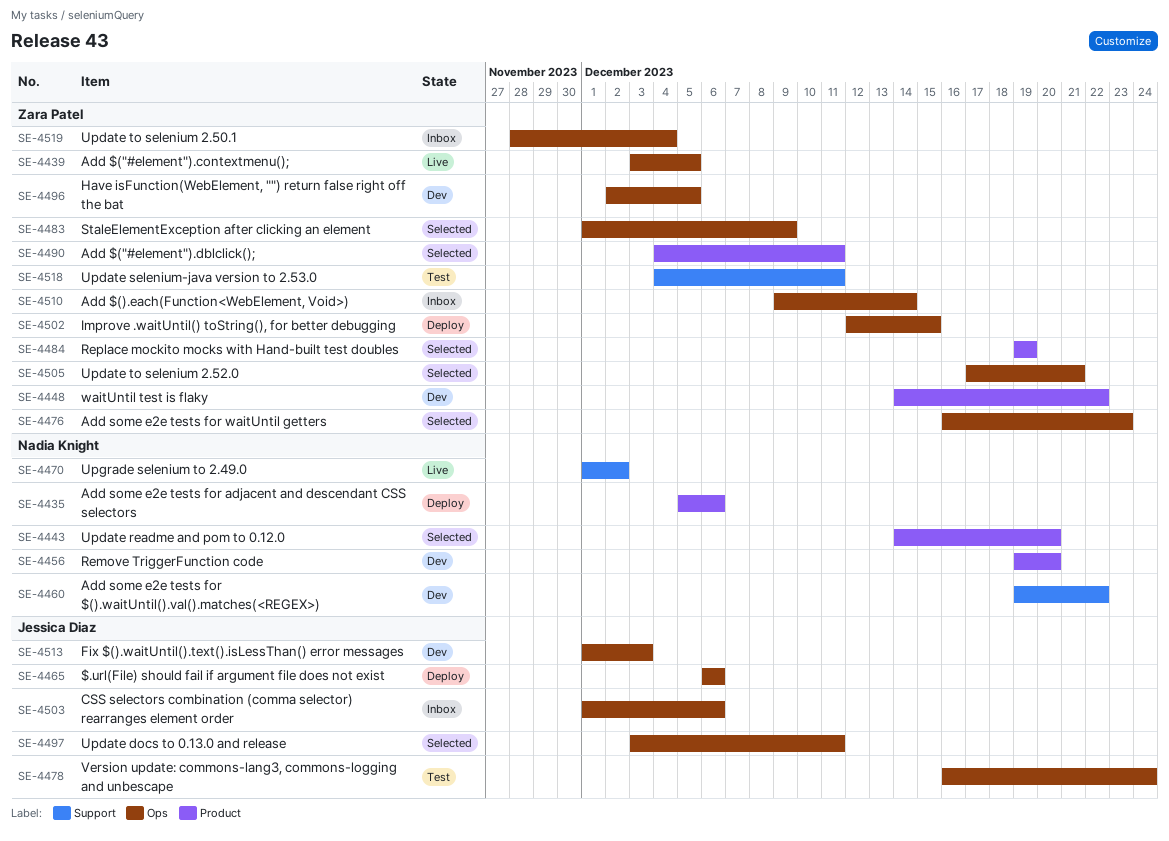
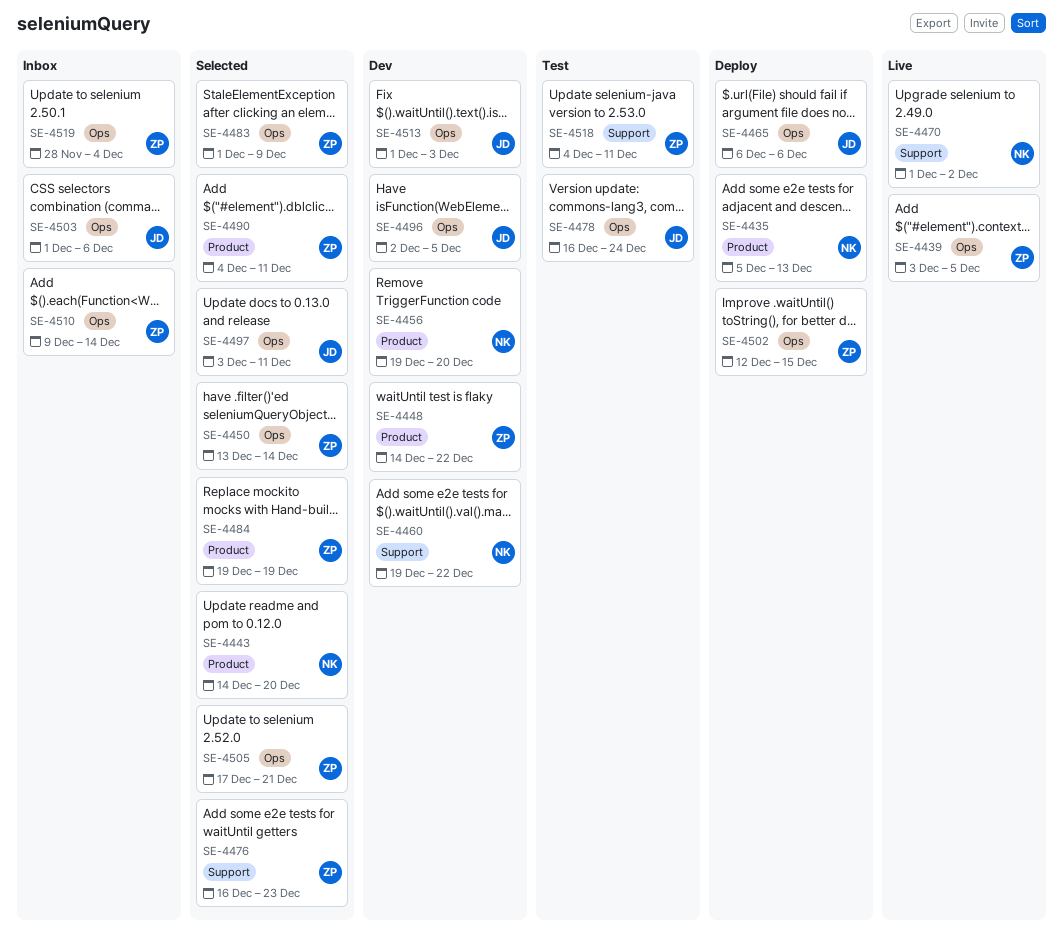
SE-4435, due: Dec 6 -> Dec 13
SE-4450: none -> present
SE-4476, label: Ops -> Support
SE-4496, owner: Zara Patel -> Jessica Diaz

